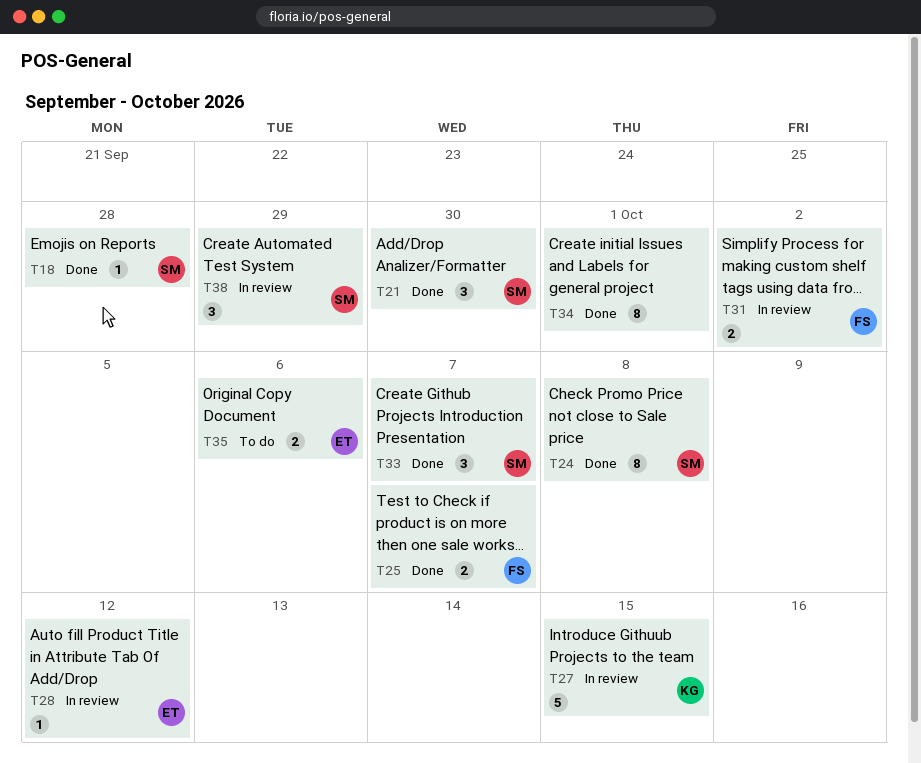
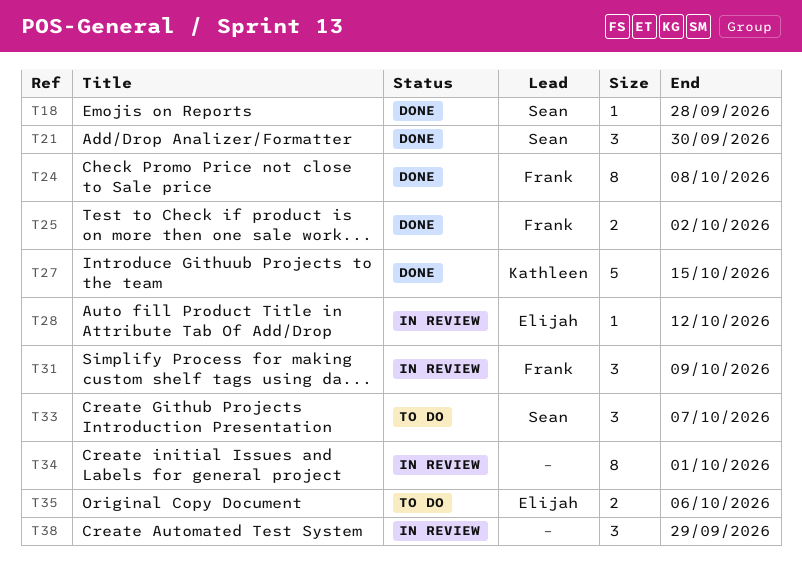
T24, owner: Sean -> Frank
T25, due: Oct 7 -> Oct 2
T27, status: In review -> Done
T31, estimate: 2 -> 3
T31, due: Oct 2 -> Oct 9
T33, status: Done -> To do
T34, status: Done -> In review
T38, owner: Sean -> none

